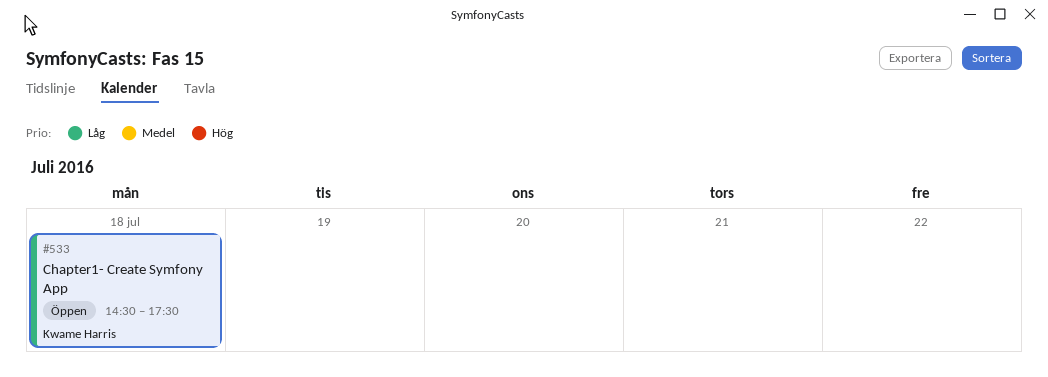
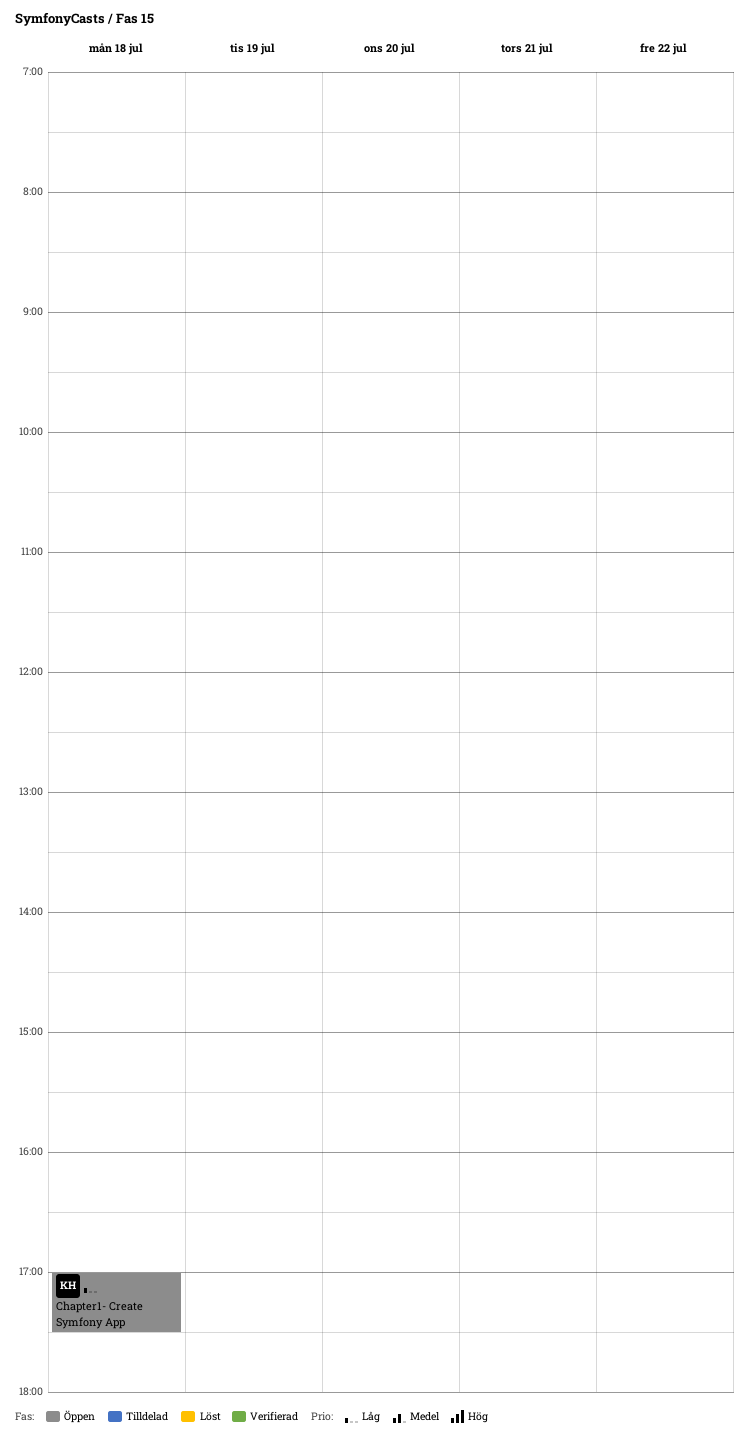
Chapter1- Create Symfony App, begins: 14:30 -> 17:00

